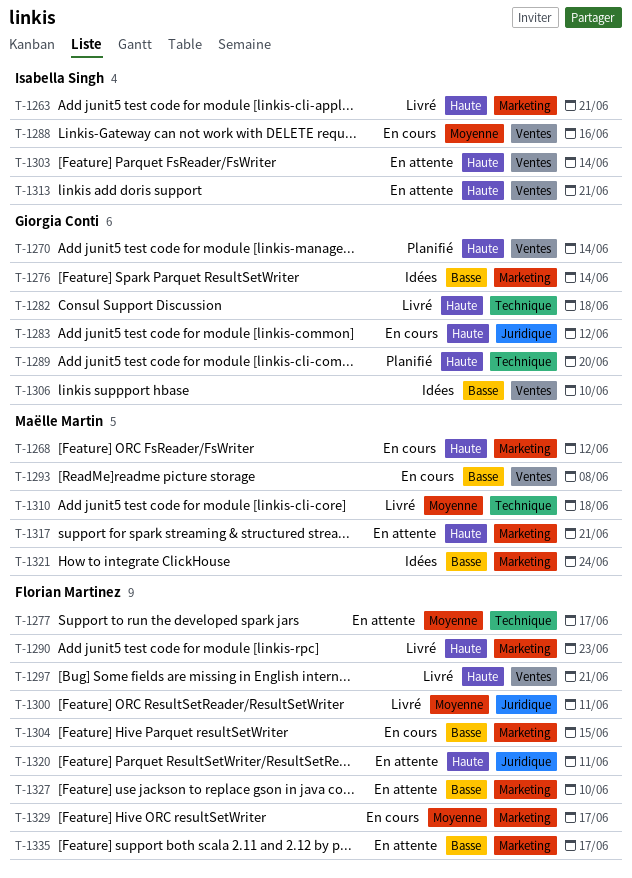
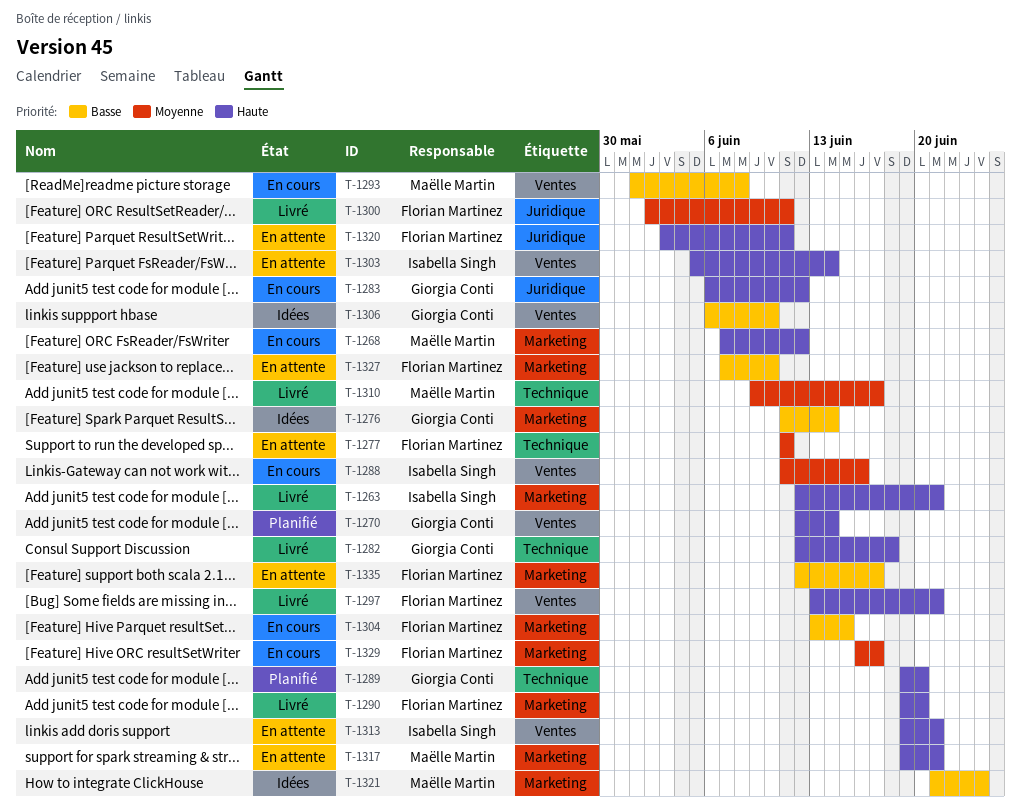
T-1277, due: Jun 17 -> Jun 11
T-1290, due: Jun 23 -> Jun 20
T-1310, due: Jun 18 -> Jun 17

